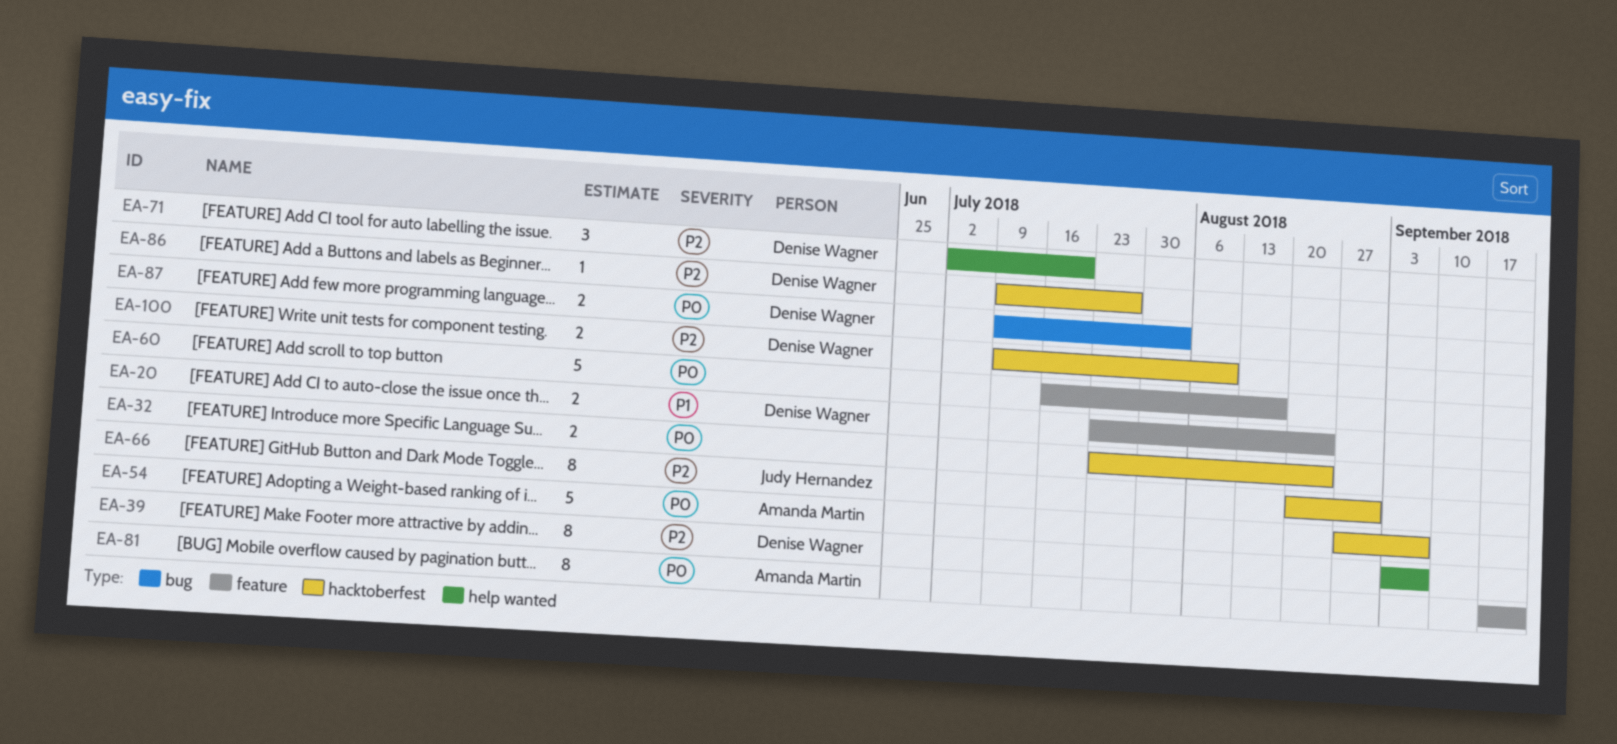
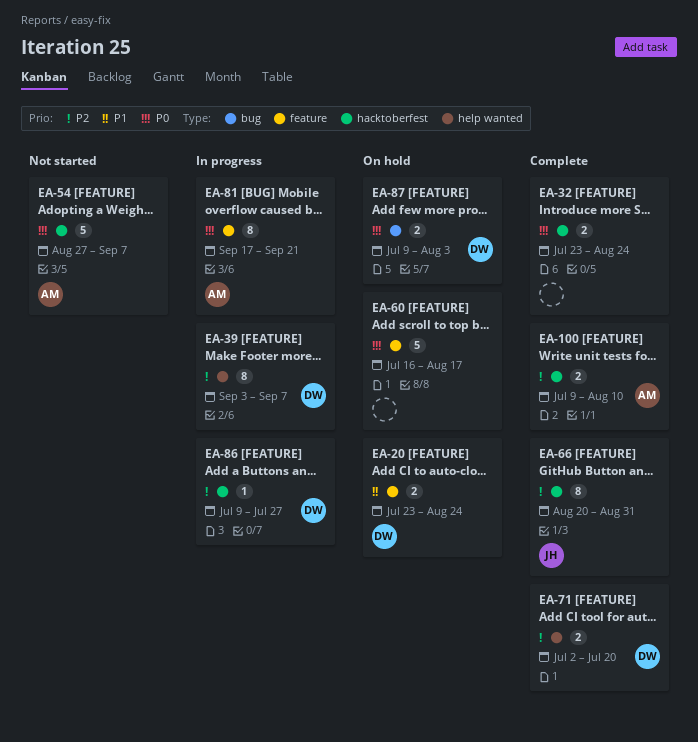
EA-71, estimate: 3 -> 2
EA-100, owner: Denise Wagner -> Amanda Martin

